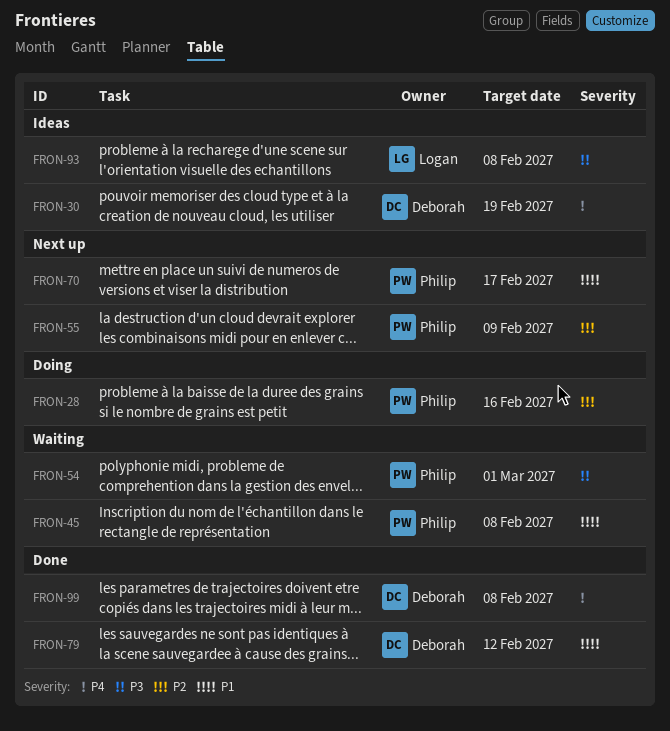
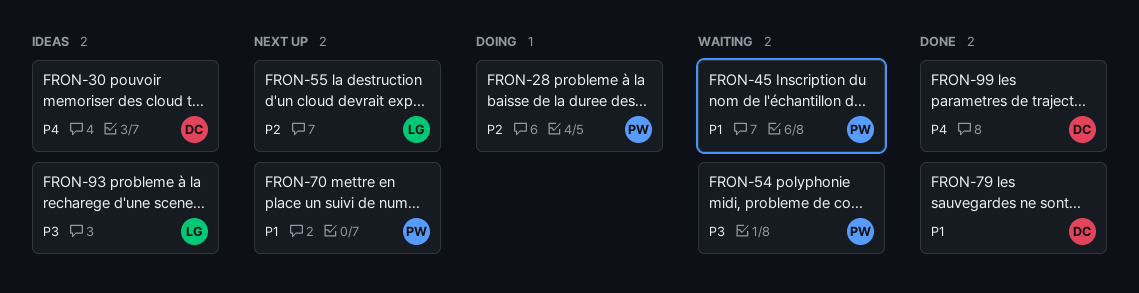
FRON-55, owner: Philip -> Logan

